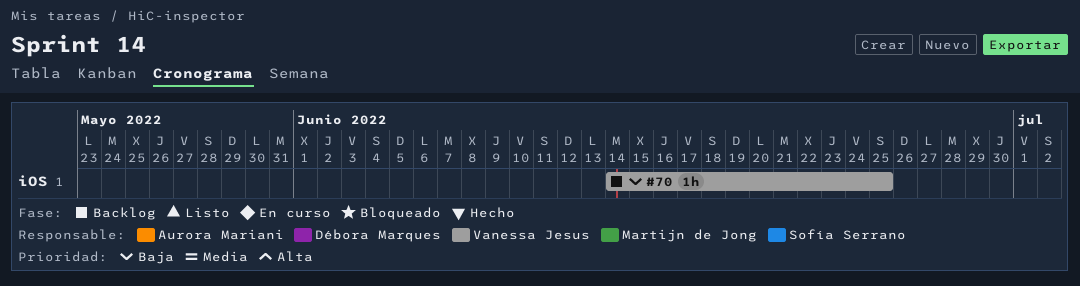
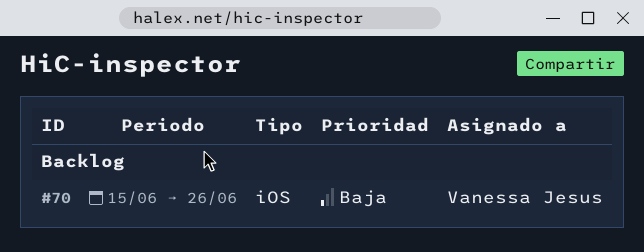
#70, start: Jun 14 -> Jun 15
#70, due: Jun 25 -> Jun 26

